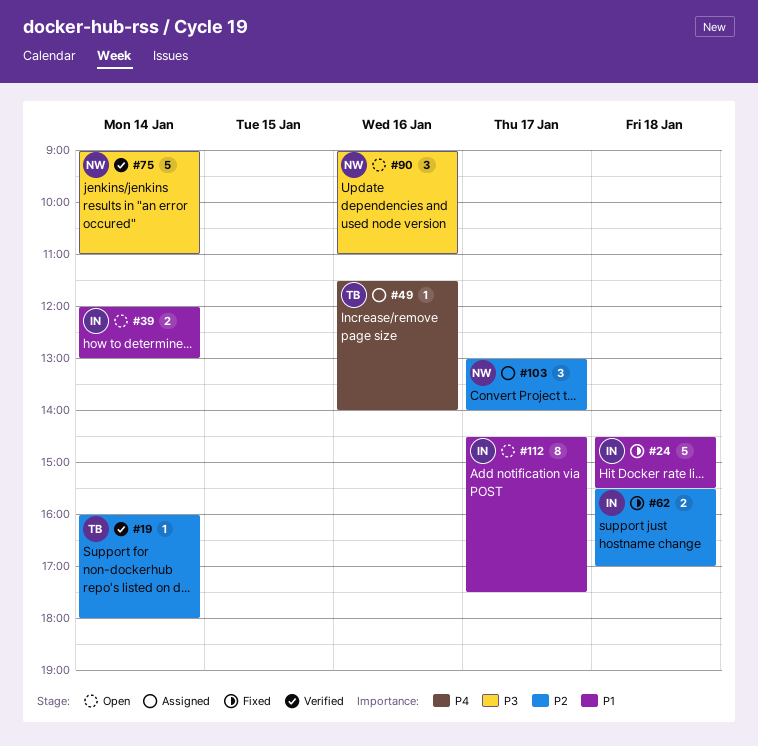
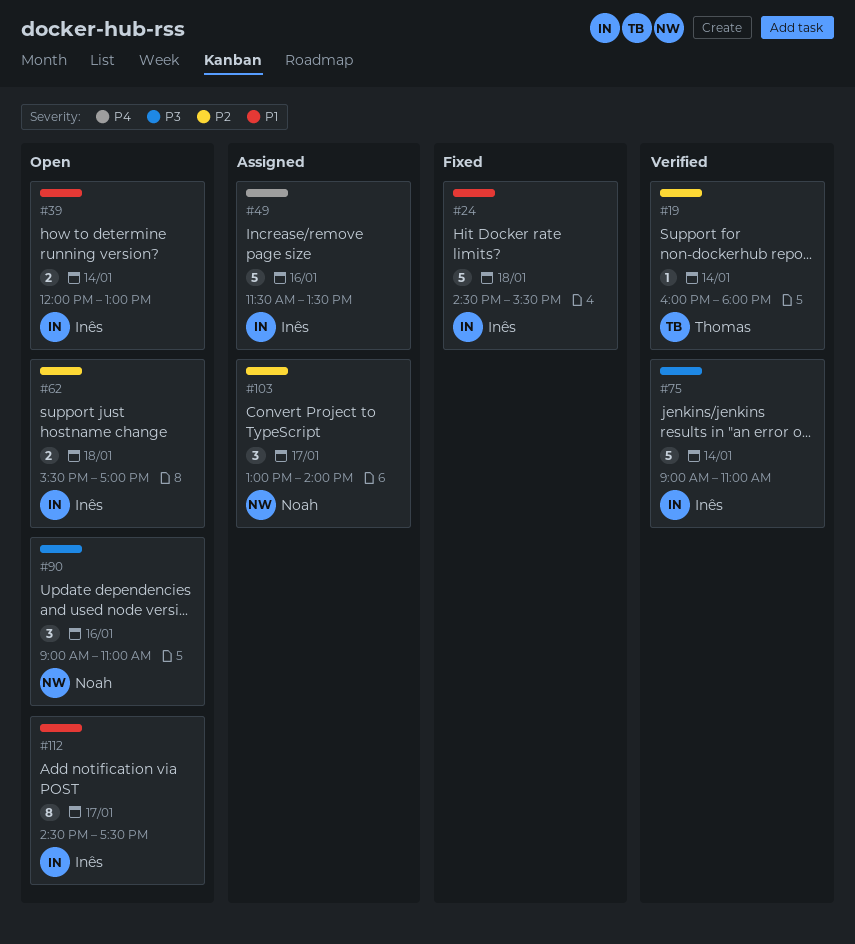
#49, owner: Thomas -> Inês
#49, estimate: 1 -> 5
#49, ends: 14:00 -> 13:30
#62, status: Fixed -> Open
#75, owner: Noah -> Inês

